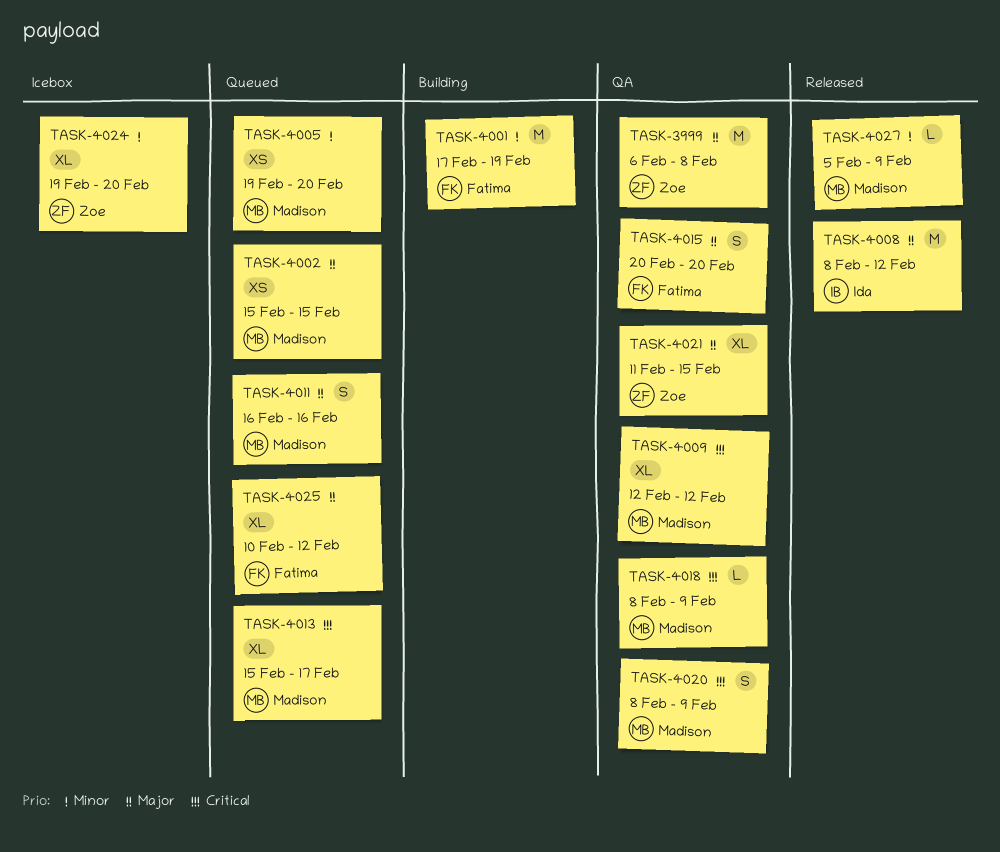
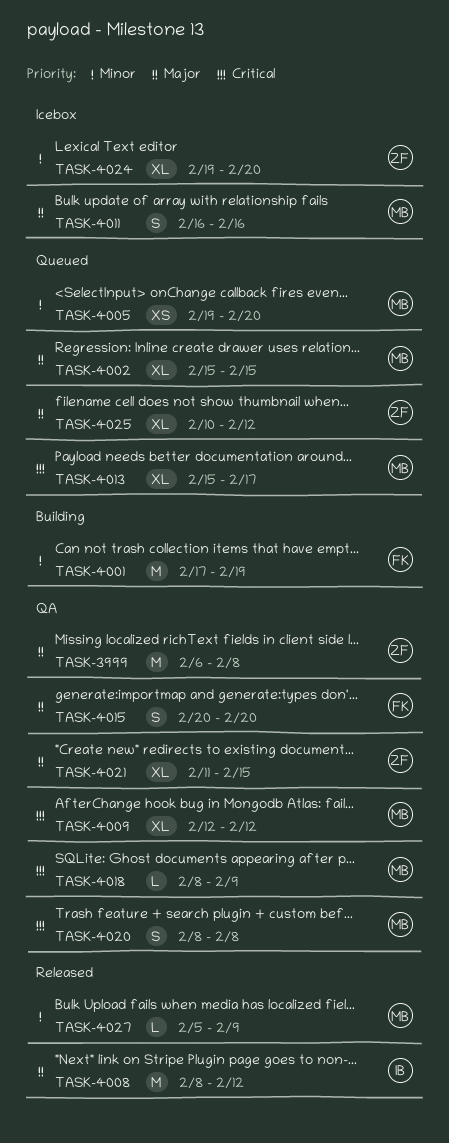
TASK-4002, estimate: XS -> XL
TASK-4011, status: Queued -> Icebox
TASK-4020, due: Feb 9 -> Feb 8
TASK-4025, owner: Fatima -> Zoe

